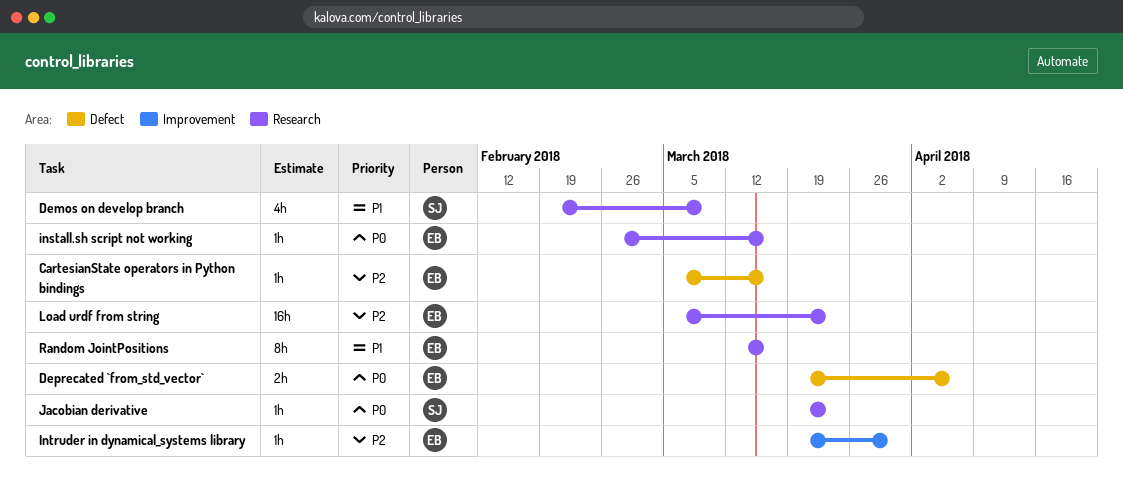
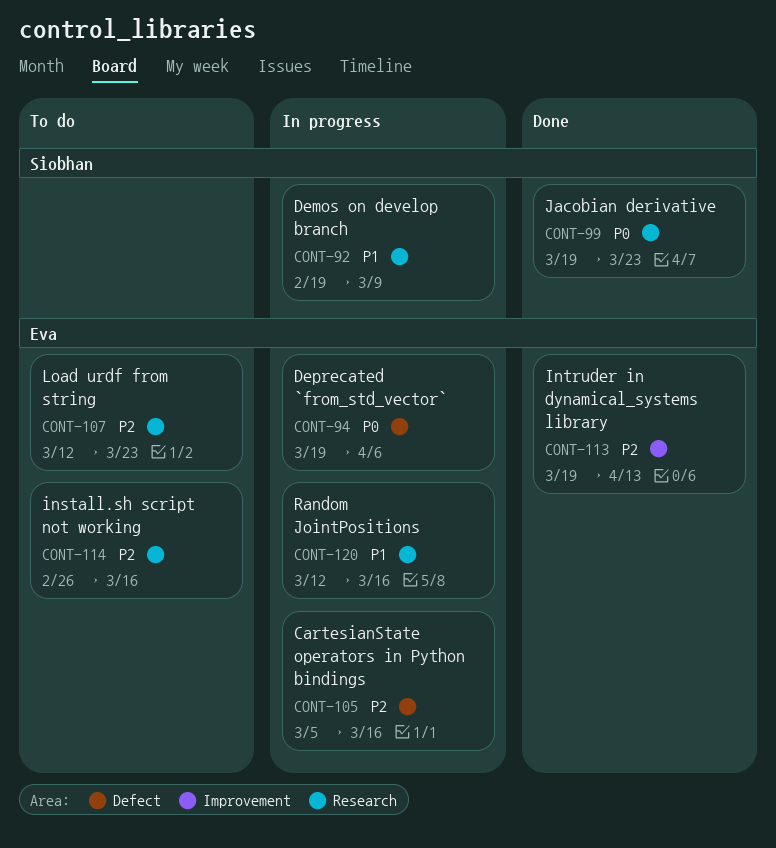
install.sh script not working, priority: P0 -> P2
Intruder in dynamical_systems library, due: Mar 30 -> Apr 13
Load urdf from string, start: Mar 5 -> Mar 12

